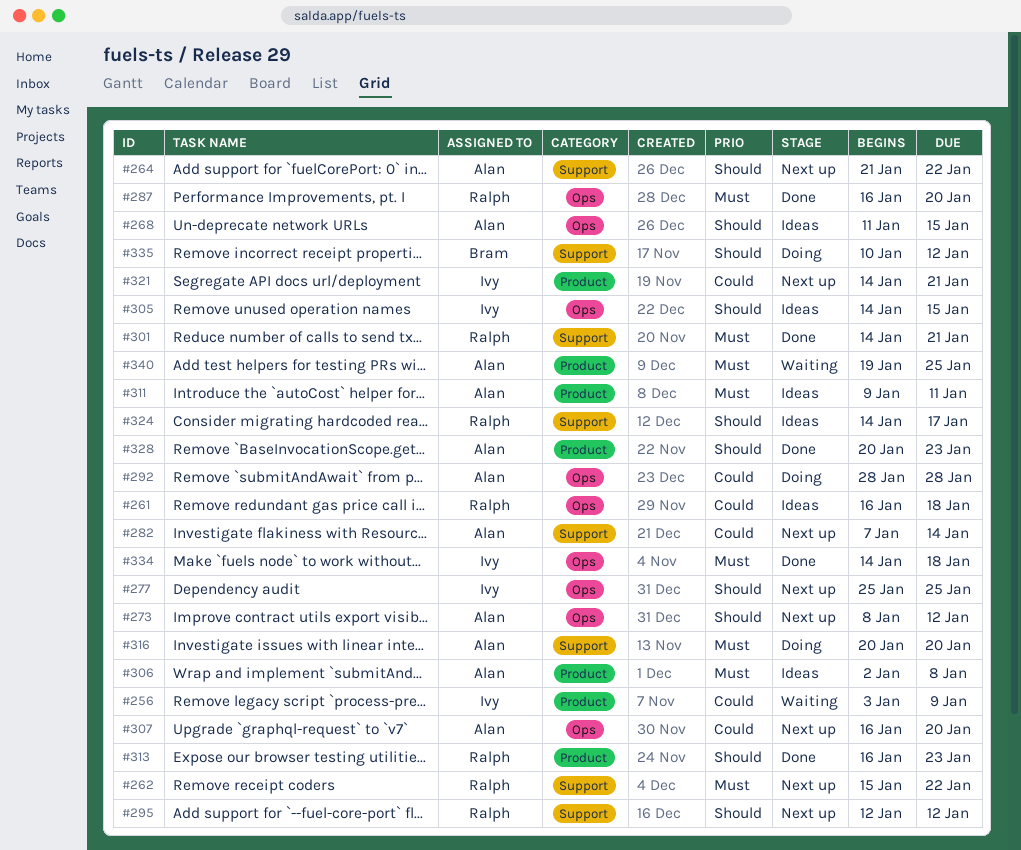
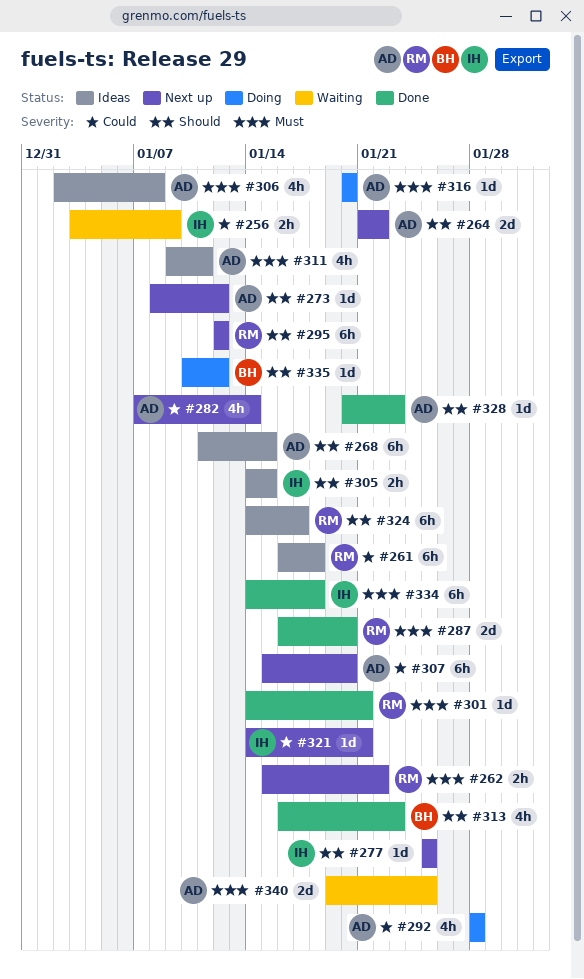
#307, start: Jan 16 -> Jan 15
#313, owner: Ralph -> Bram

